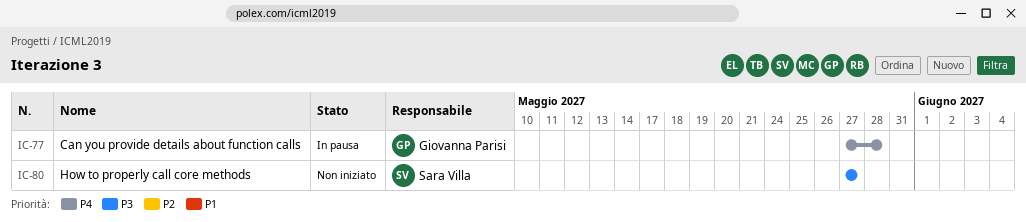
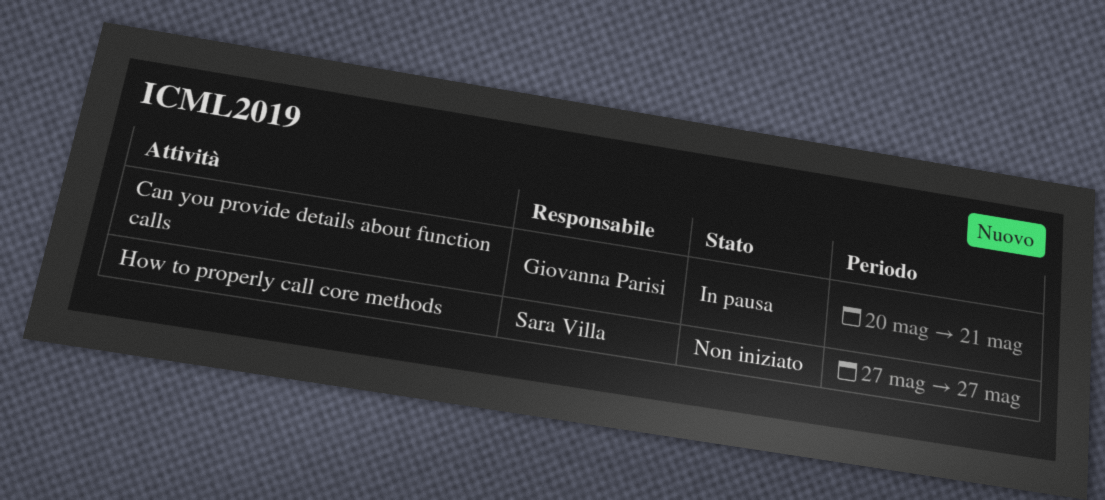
Can you provide details about function calls, start: May 27 -> May 20
Can you provide details about function calls, due: May 28 -> May 21

